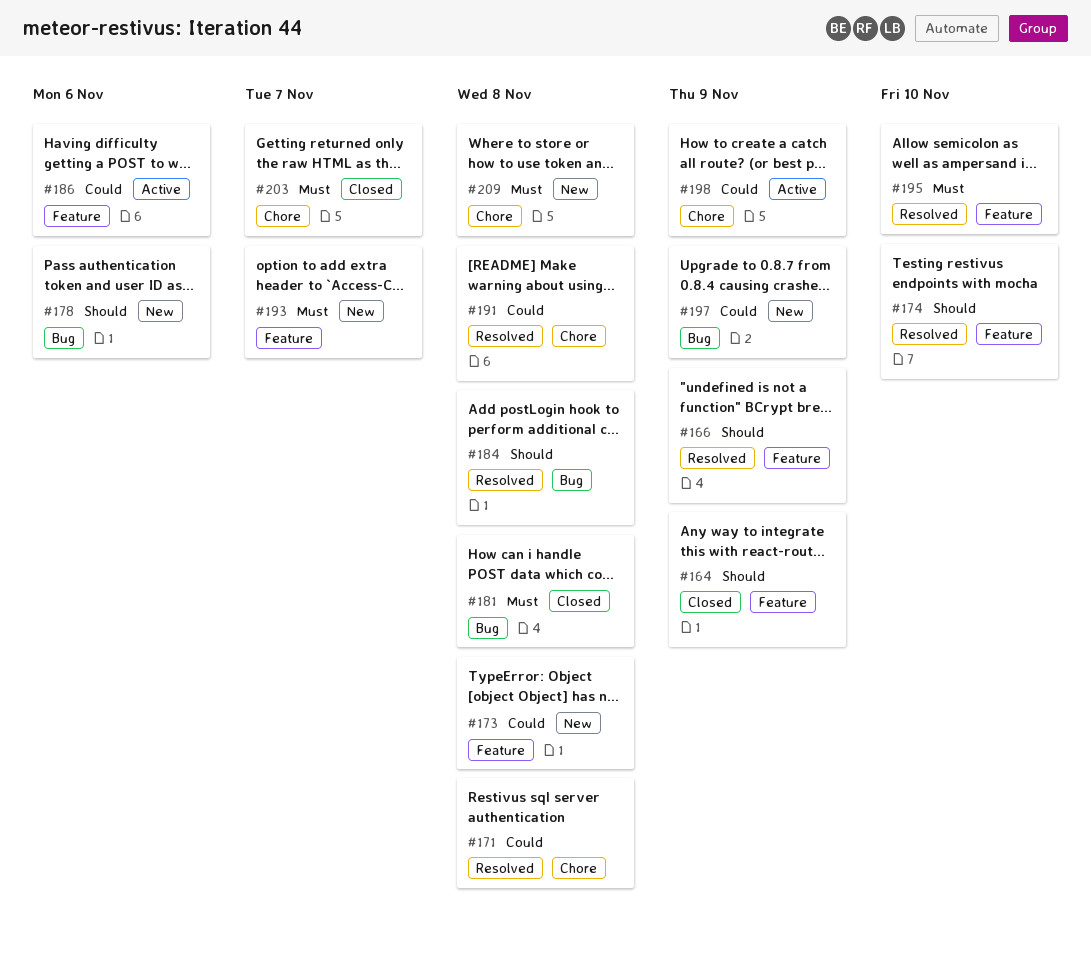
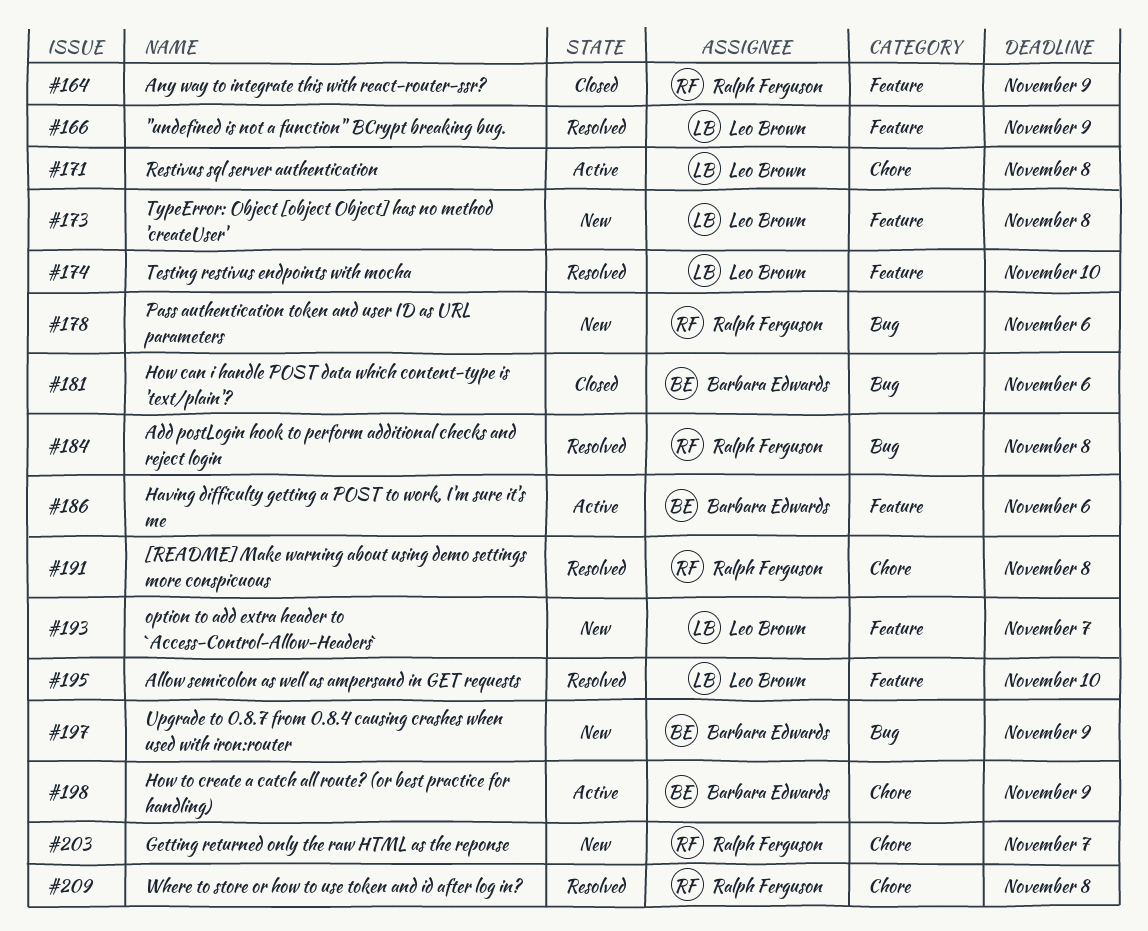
#171, status: Resolved -> Active
#181, due: Nov 8 -> Nov 6
#203, status: Closed -> New
#209, status: New -> Resolved

